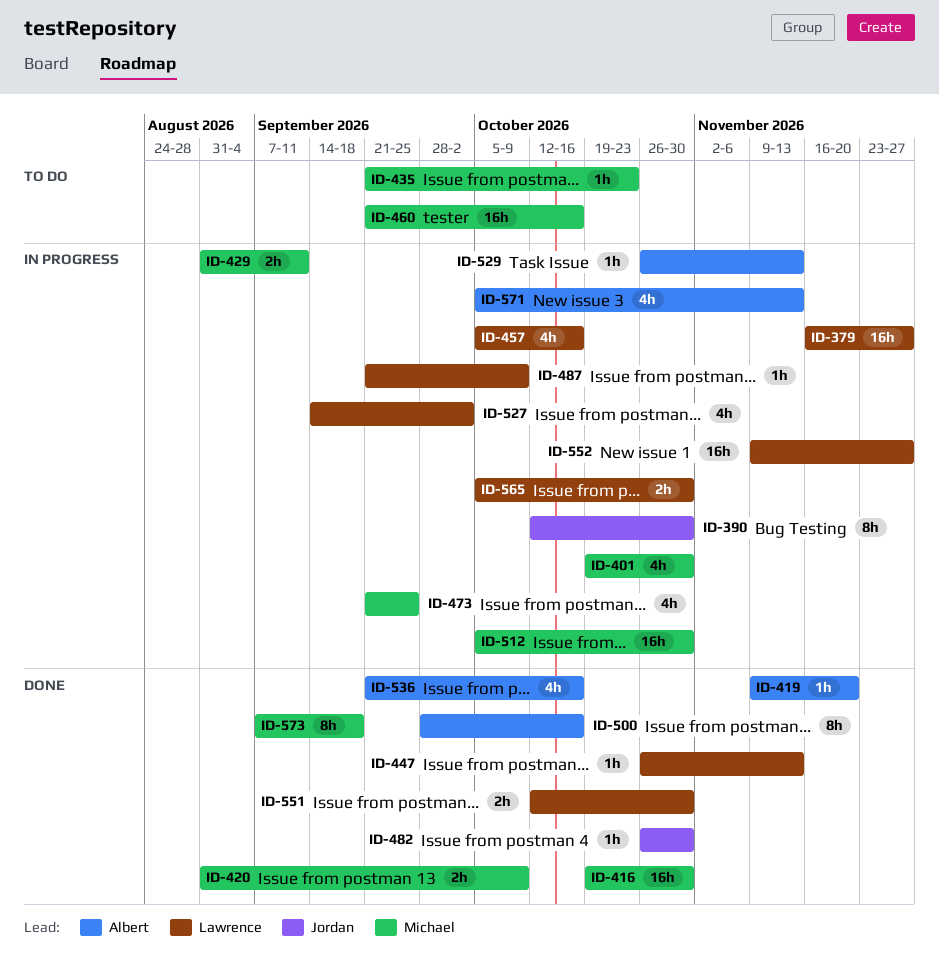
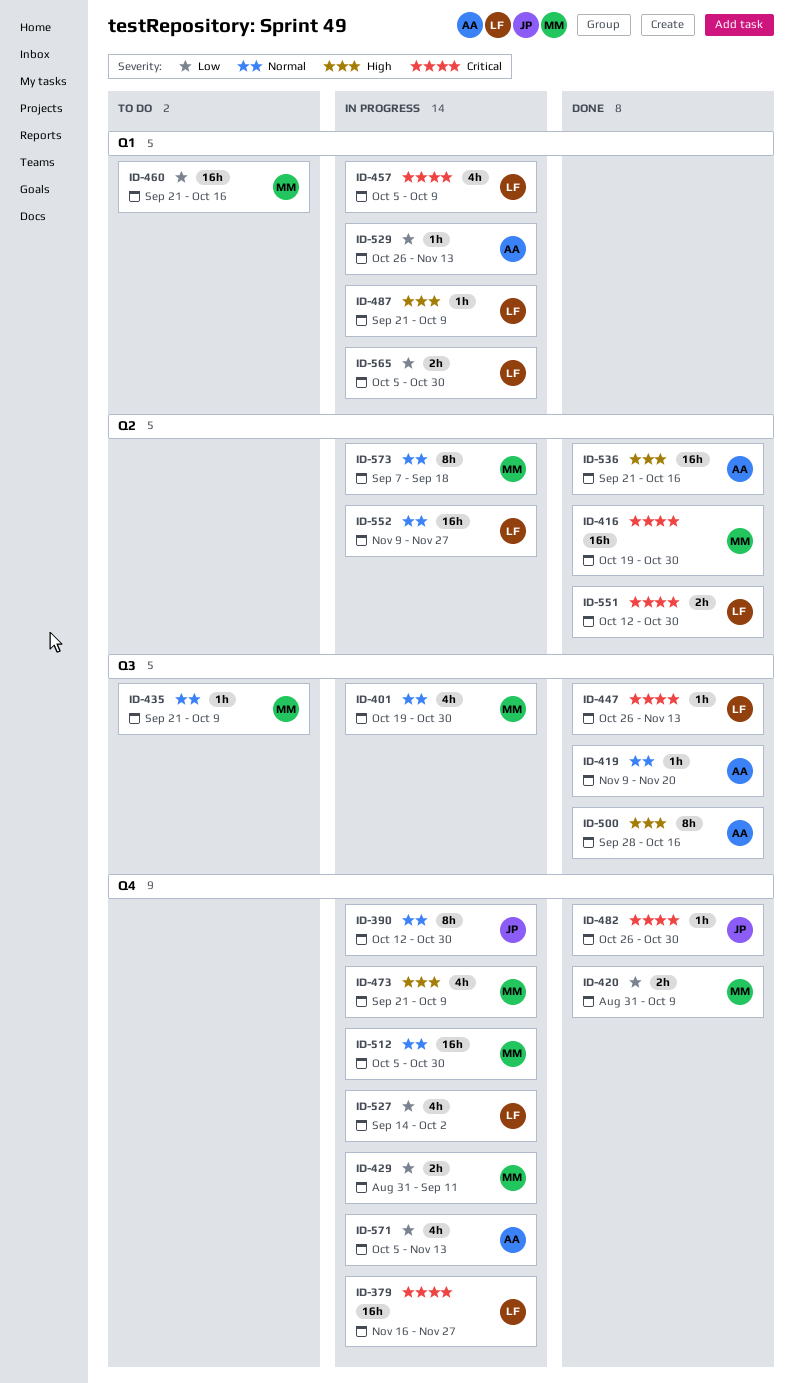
ID-435, due: Oct 23 -> Oct 9
ID-457, due: Oct 16 -> Oct 9
ID-473, due: Sep 25 -> Oct 9
ID-536, estimate: 4h -> 16h
ID-573, status: Done -> In progress

